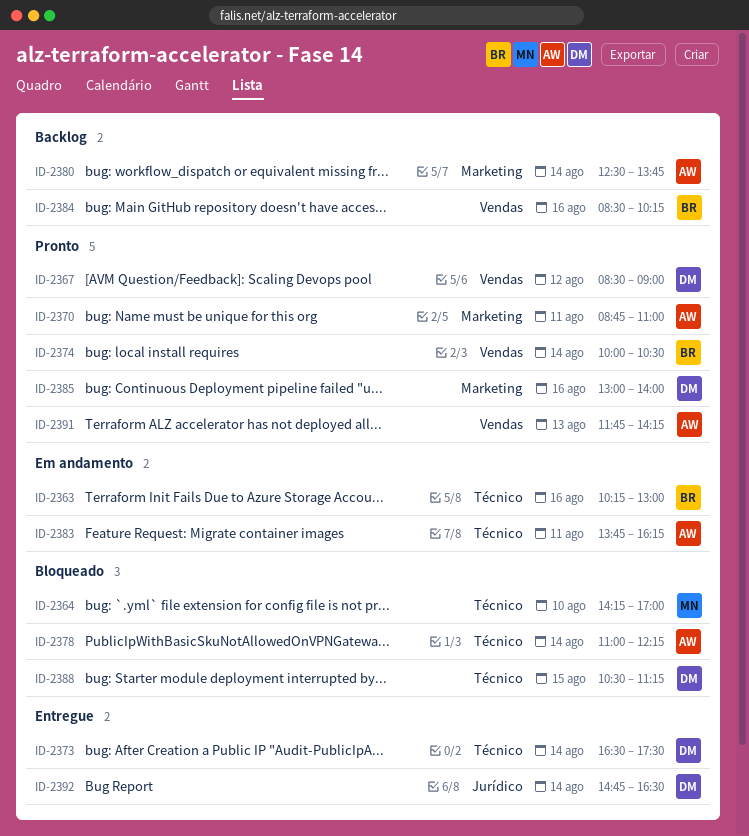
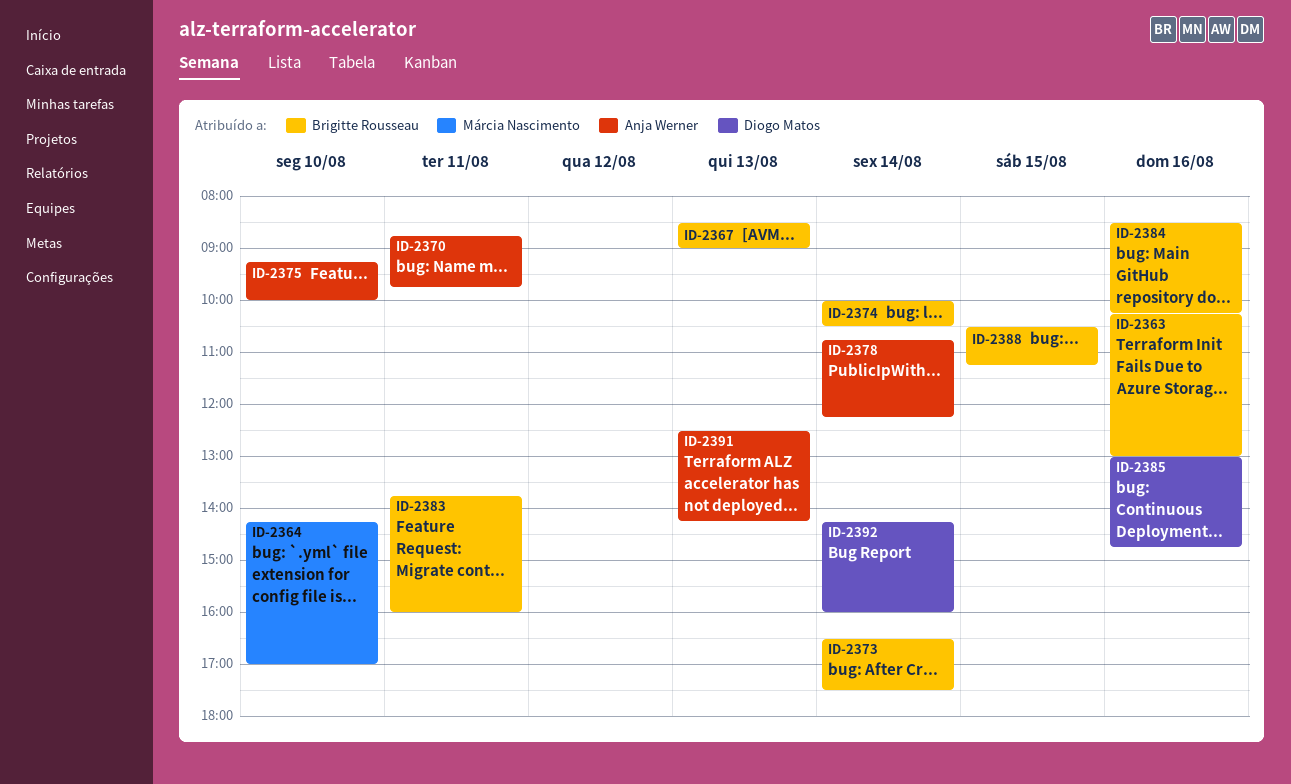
ID-2367, owner: Diogo Matos -> Brigitte Rousseau
ID-2367, day: Aug 12 -> Aug 13
ID-2370, ends: 11:00 -> 09:45
ID-2373, owner: Diogo Matos -> Brigitte Rousseau
ID-2375: none -> present
ID-2378, begins: 11:00 -> 10:45
ID-2380: present -> none
ID-2383, owner: Anja Werner -> Brigitte Rousseau
ID-2383, ends: 16:15 -> 16:00
ID-2385, ends: 14:00 -> 14:45
ID-2388, owner: Diogo Matos -> Brigitte Rousseau
ID-2391, begins: 11:45 -> 12:30
ID-2392, begins: 14:45 -> 14:15
ID-2392, ends: 16:30 -> 16:00

